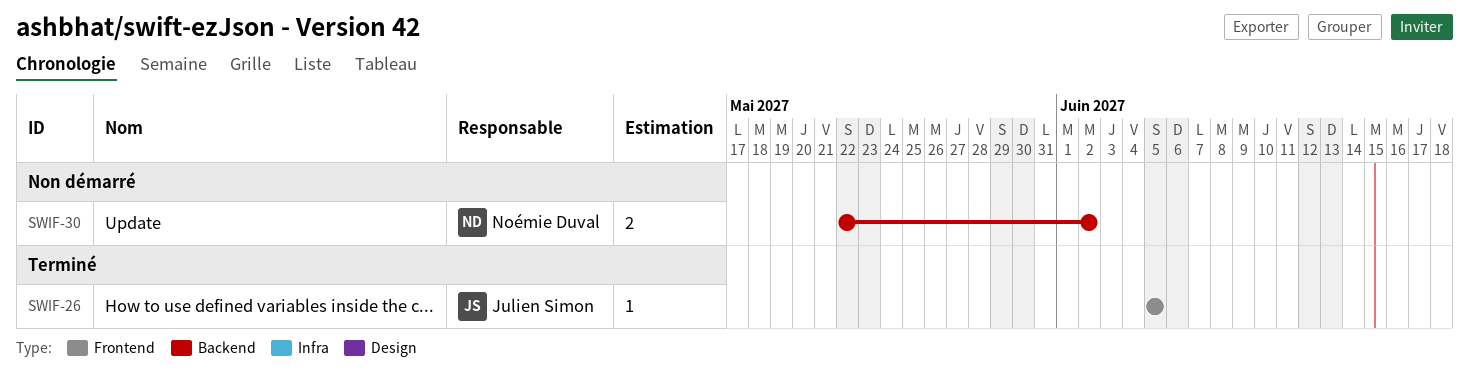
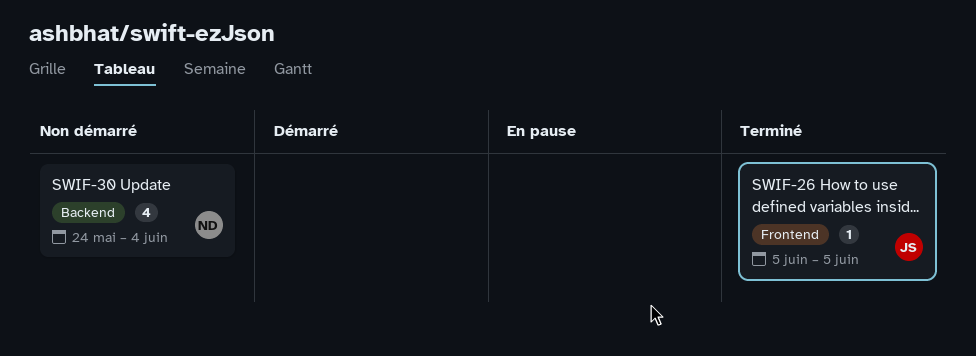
SWIF-30, estimate: 2 -> 4
SWIF-30, start: May 22 -> May 24
SWIF-30, due: Jun 2 -> Jun 4

